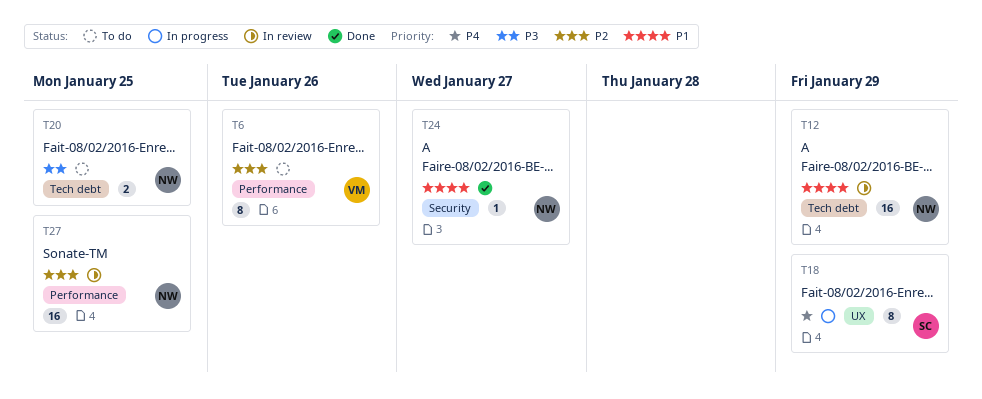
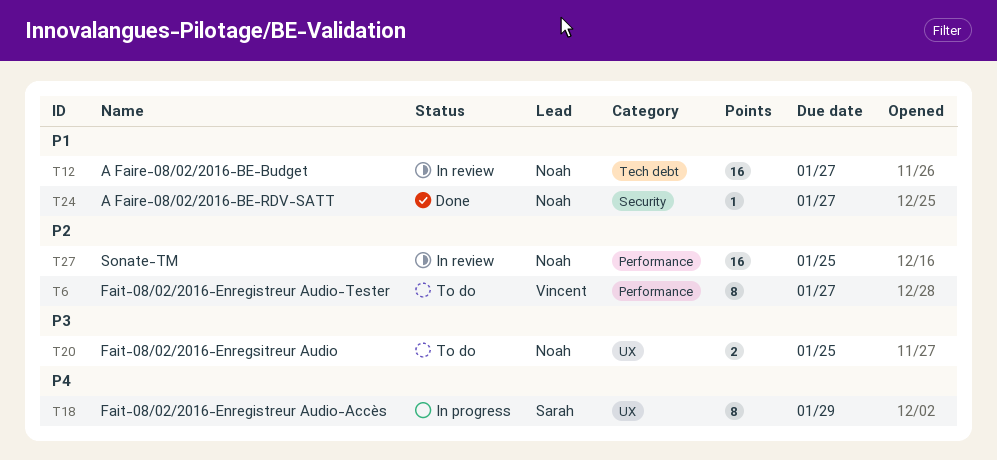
T6, due: Jan 26 -> Jan 27
T12, due: Jan 29 -> Jan 27
T20, label: Tech debt -> UX

